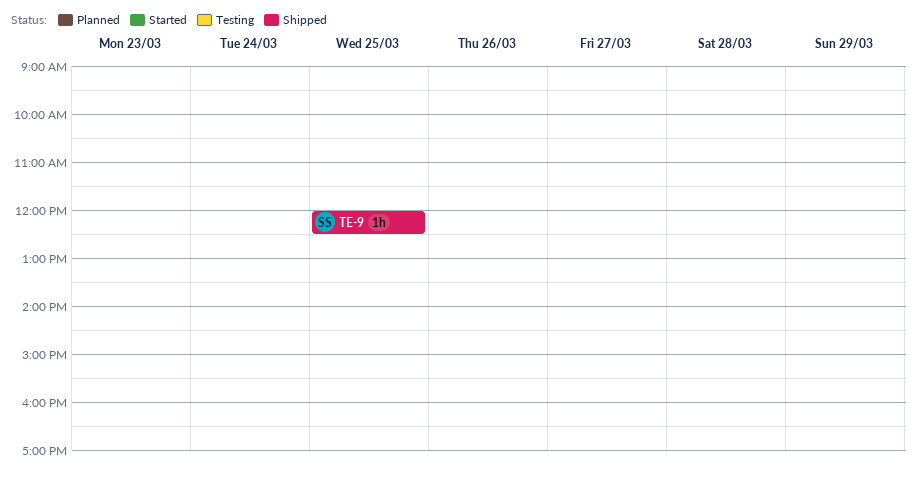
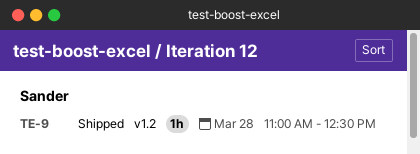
TE-9, day: Mar 25 -> Mar 28
TE-9, begins: 12:00 -> 11:00

